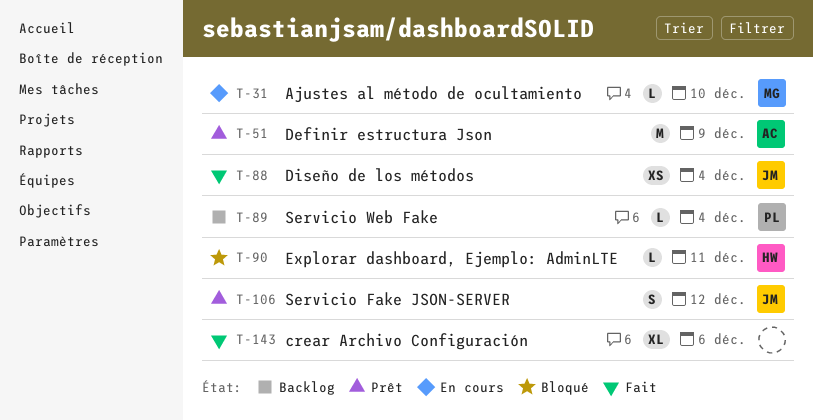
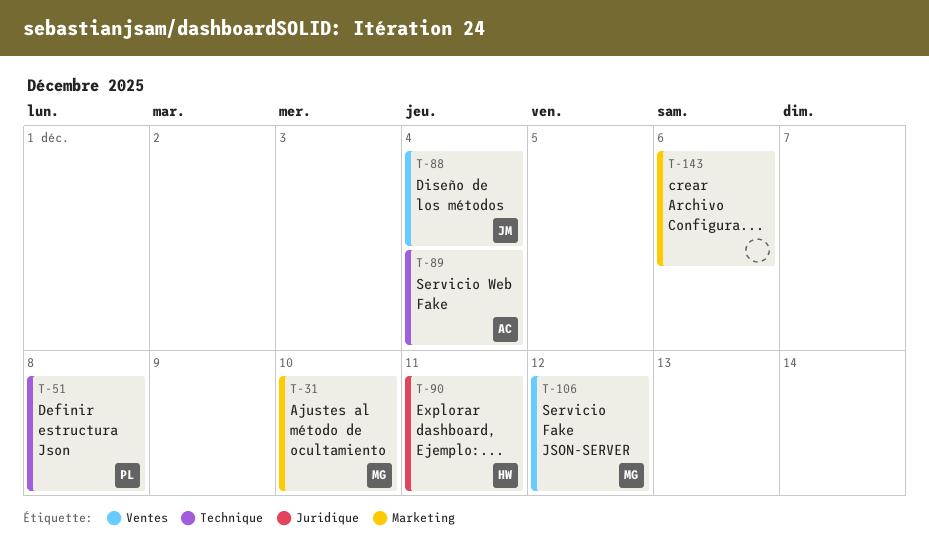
T-51, owner: AC -> PL
T-51, due: Dec 9 -> Dec 8
T-89, owner: PL -> AC
T-106, owner: JM -> MG

